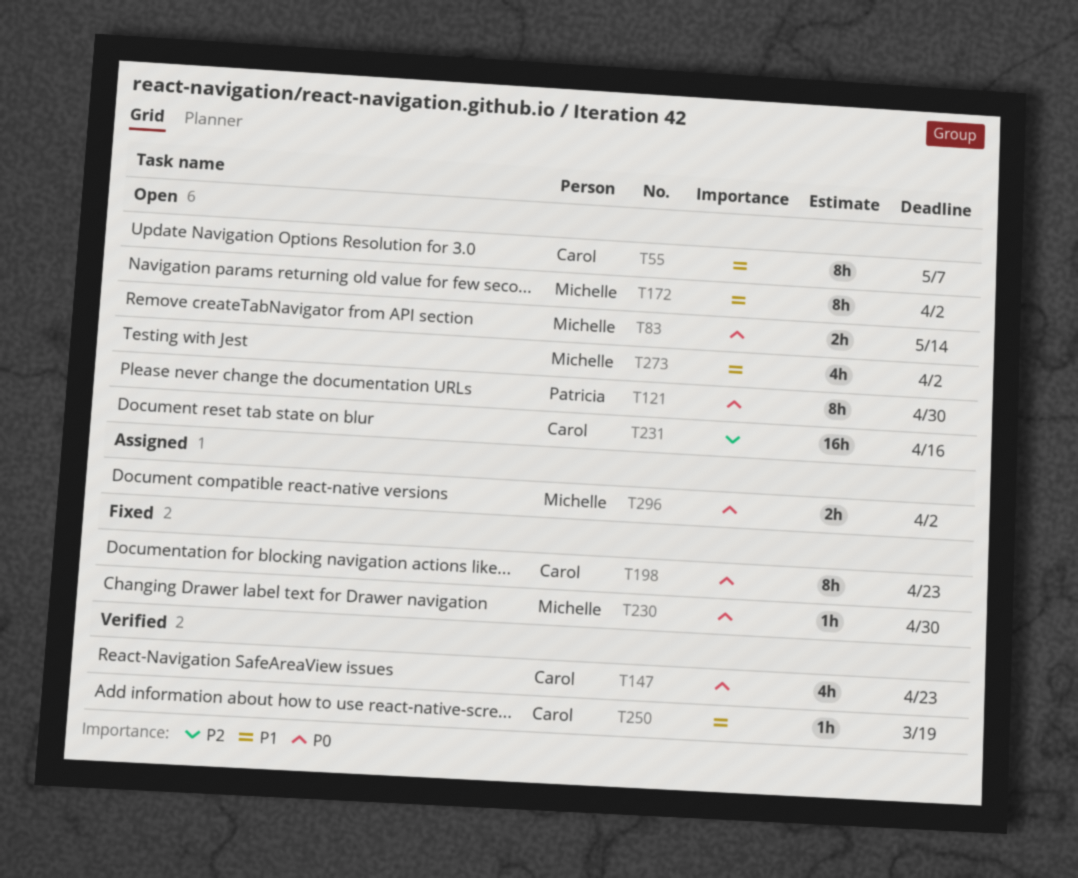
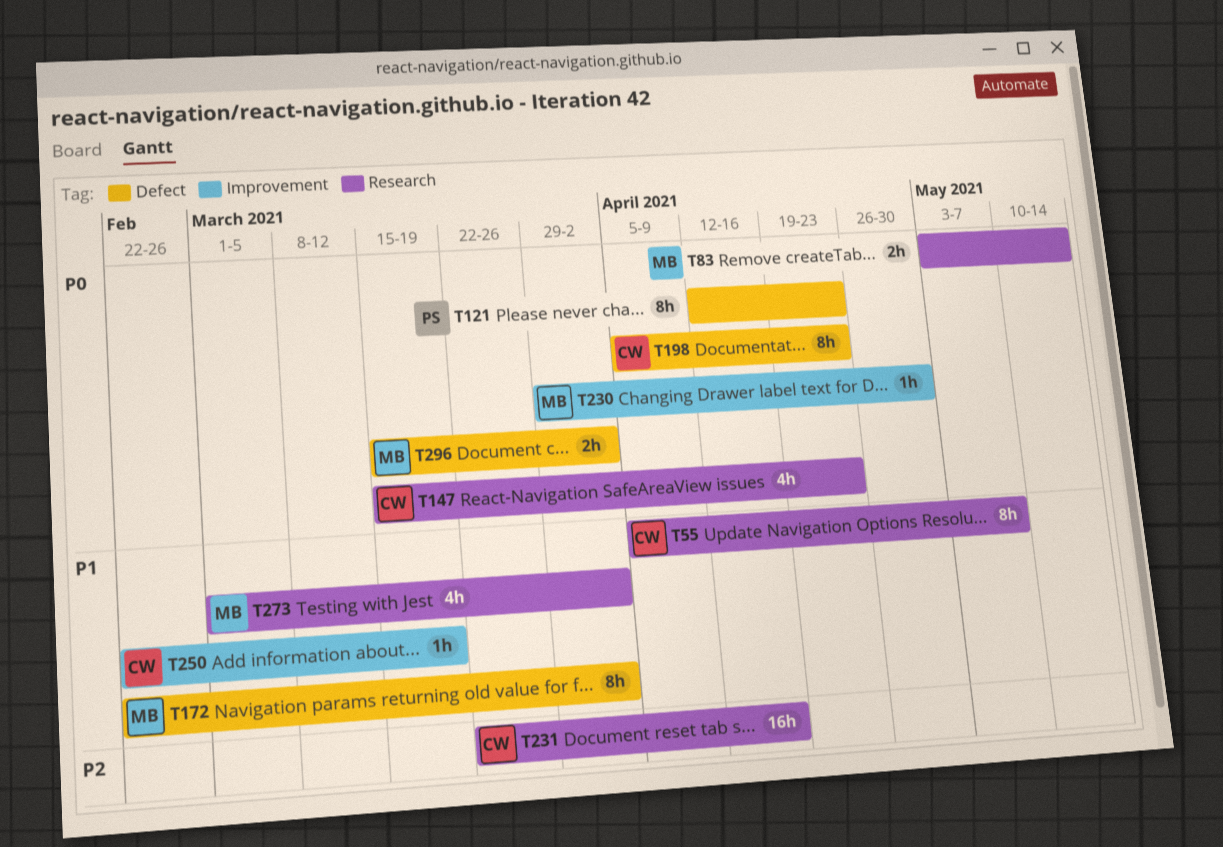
T121, due: Apr 30 -> Apr 23

